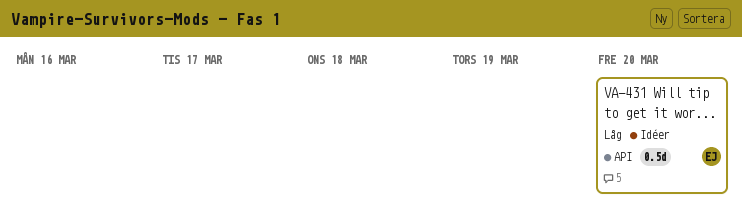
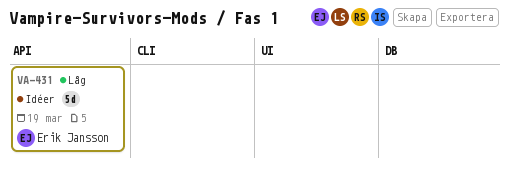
VA-431, estimate: 0.5d -> 5d
VA-431, due: Mar 20 -> Mar 19

